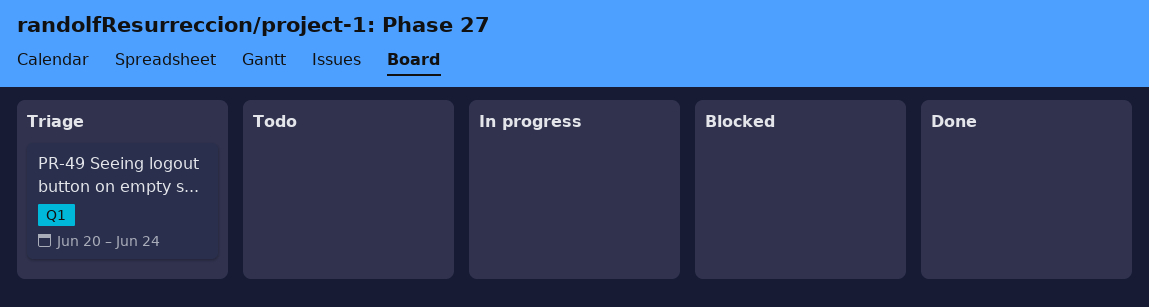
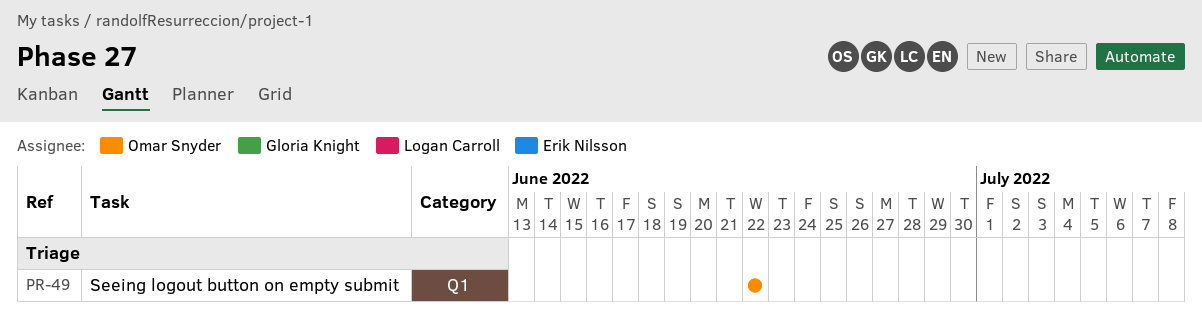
PR-49, start: Jun 20 -> Jun 22
PR-49, due: Jun 24 -> Jun 22

